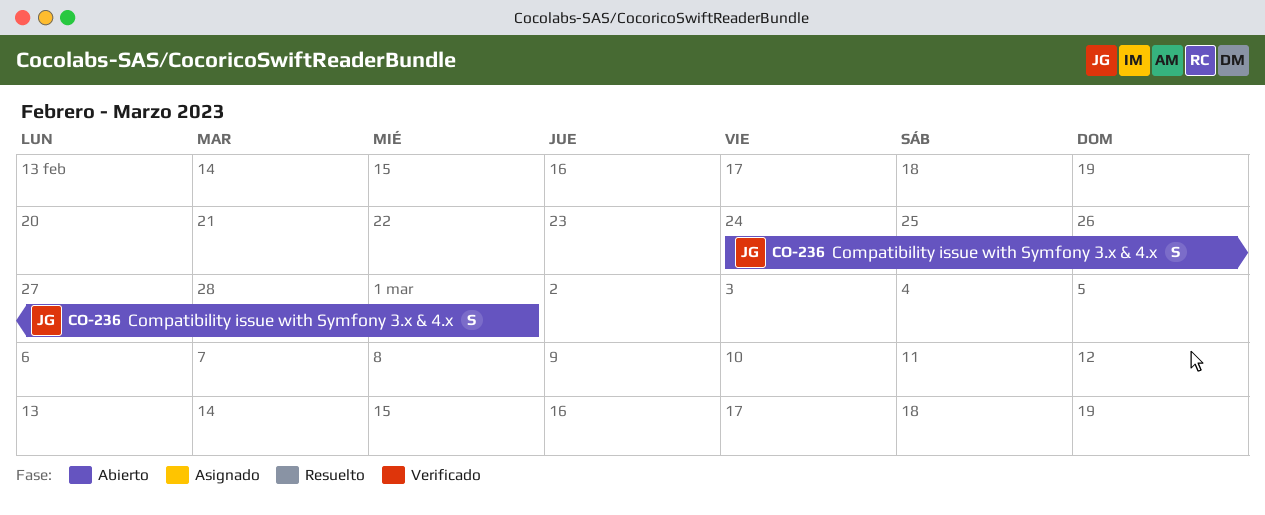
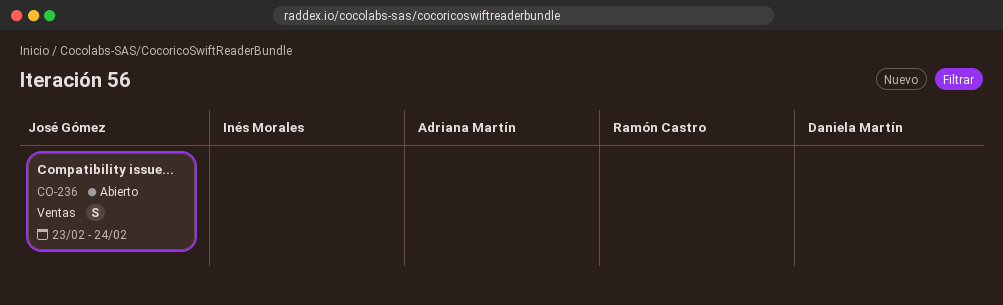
CO-236, start: Feb 24 -> Feb 23
CO-236, due: Mar 1 -> Feb 24

